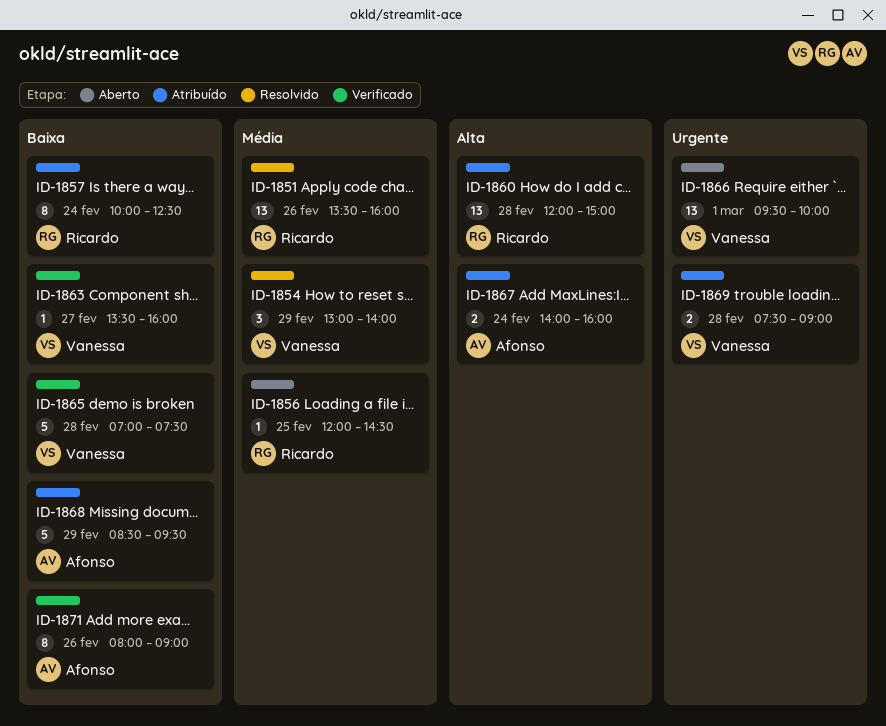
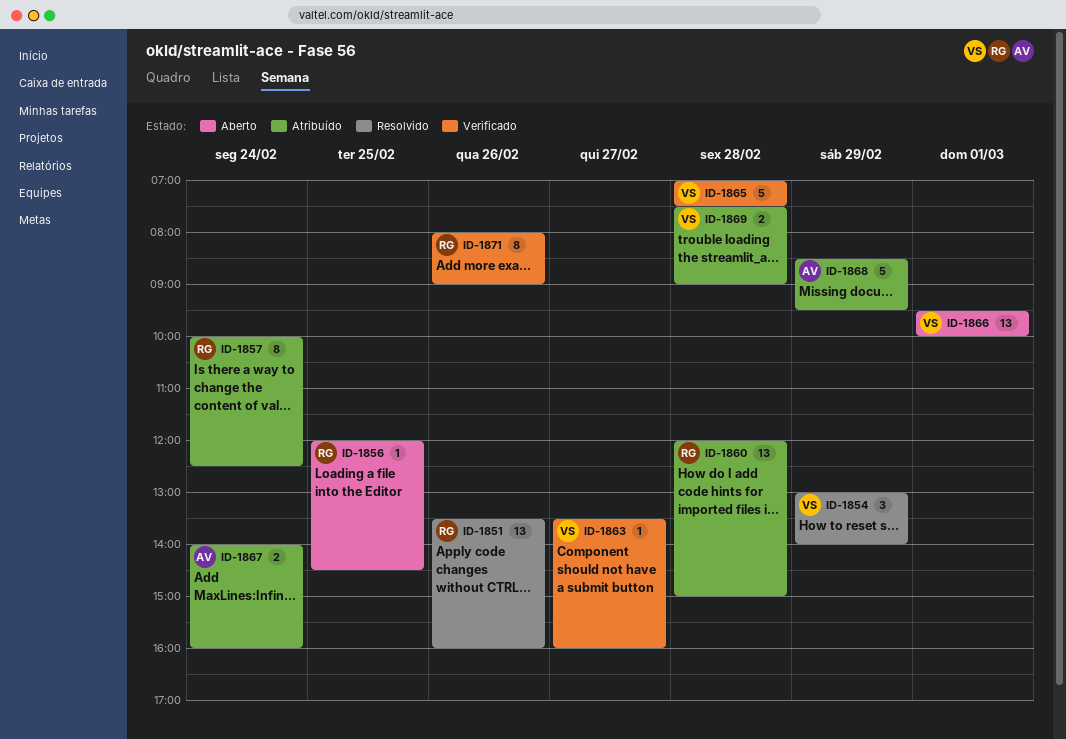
ID-1871, owner: Afonso -> Ricardo

